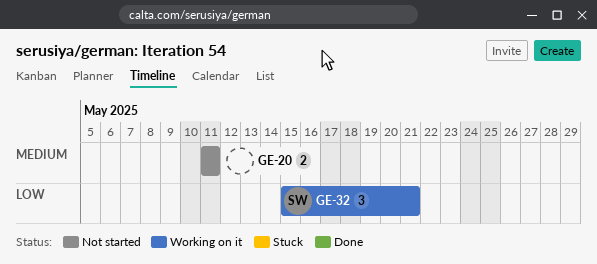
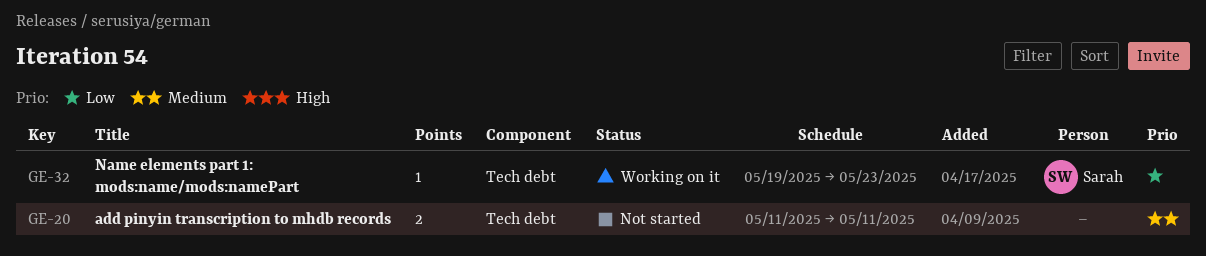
GE-32, estimate: 3 -> 1
GE-32, start: May 15 -> May 19
GE-32, due: May 21 -> May 23

